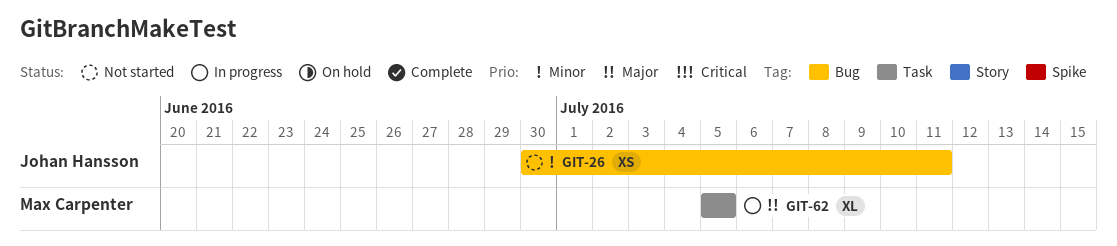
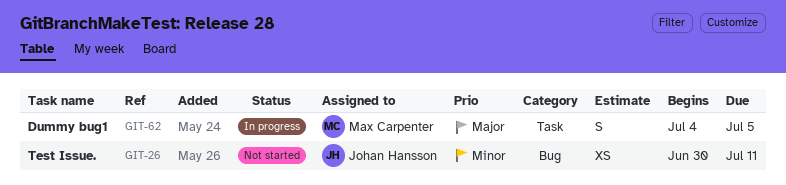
GIT-62, estimate: XL -> S
GIT-62, start: Jul 5 -> Jul 4

